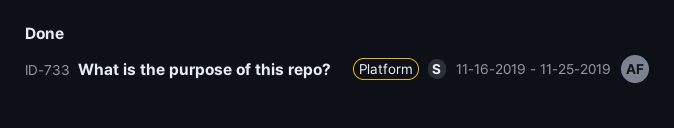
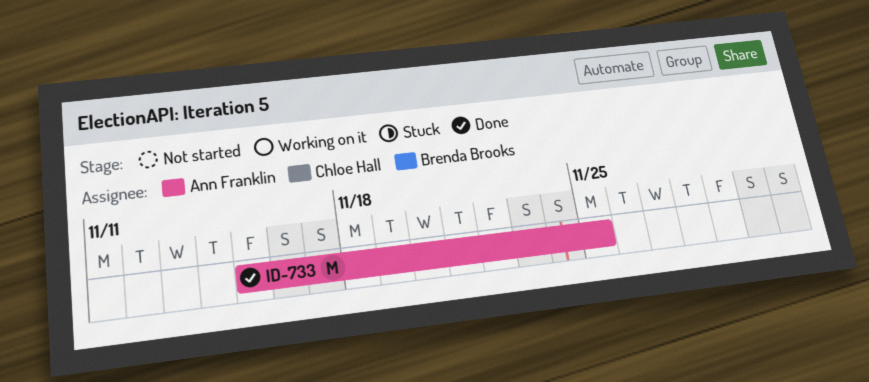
ID-733, estimate: S -> M
ID-733, start: Nov 16 -> Nov 15

